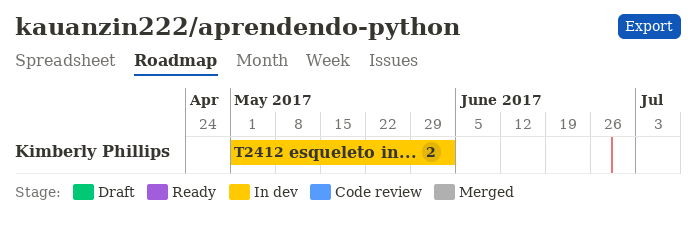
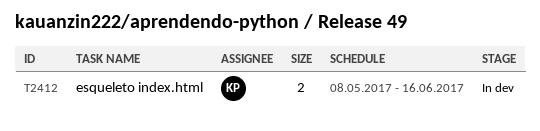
T2412, start: May 1 -> May 8
T2412, due: Jun 2 -> Jun 16

